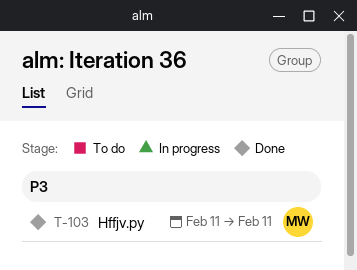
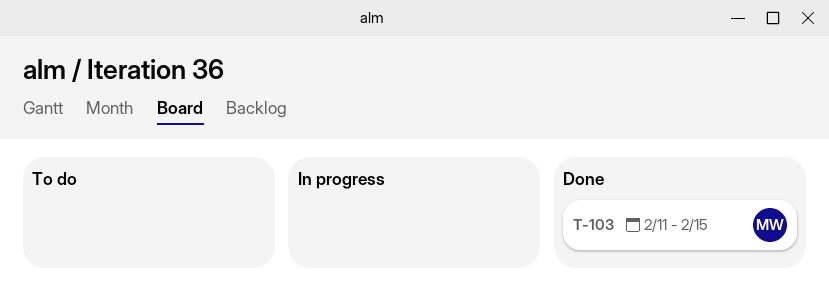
T-103, due: Feb 11 -> Feb 15

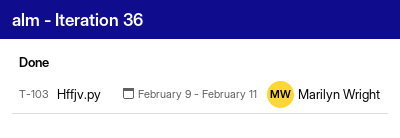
T-103, start: Feb 11 -> Feb 9
T-103, due: Feb 15 -> Feb 11

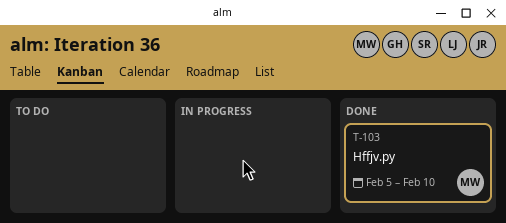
T-103, start: Feb 9 -> Feb 5
T-103, due: Feb 11 -> Feb 10

